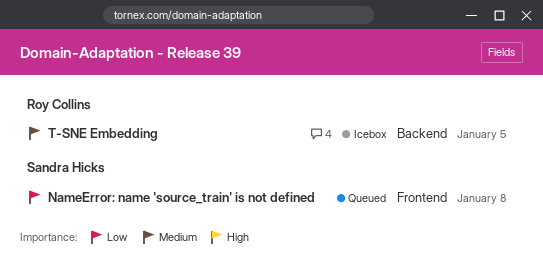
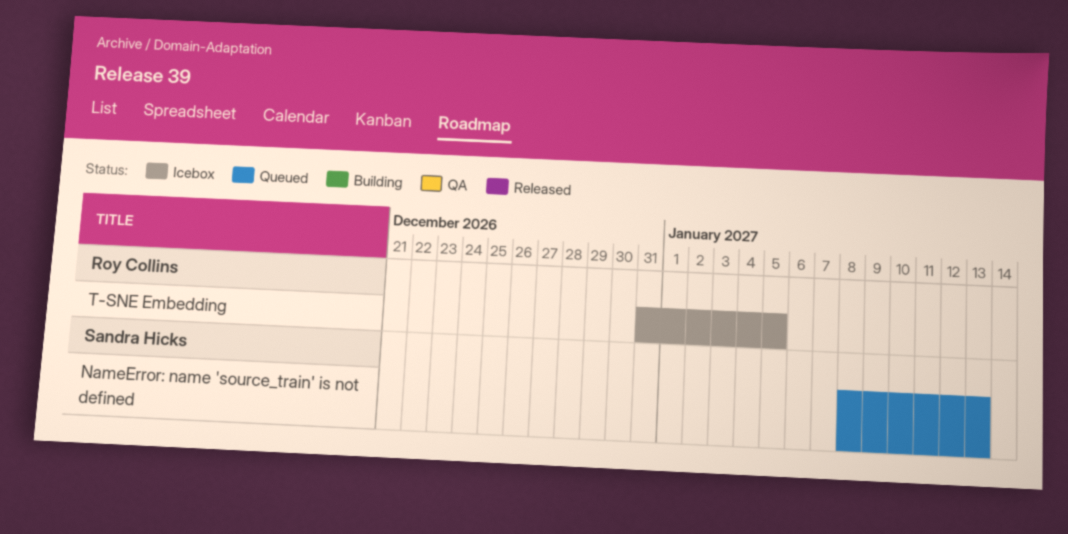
NameError: name 'source_train' is not defined, due: Jan 8 -> Jan 13

